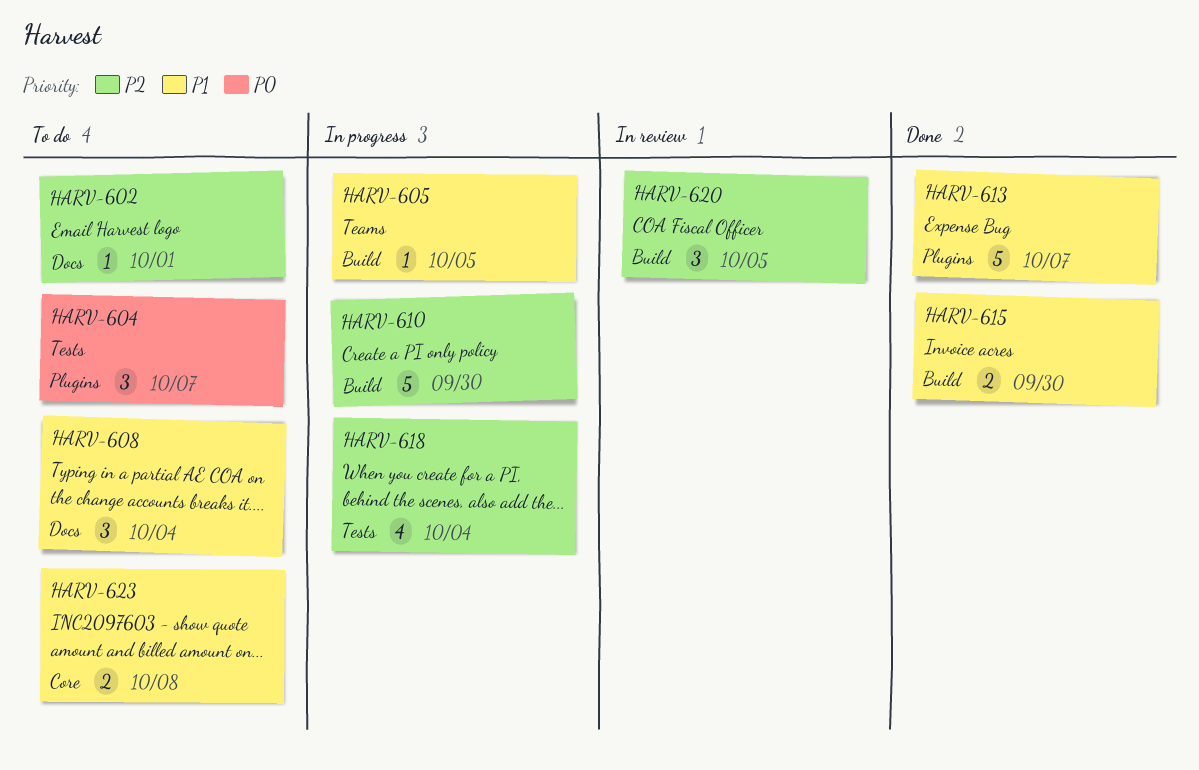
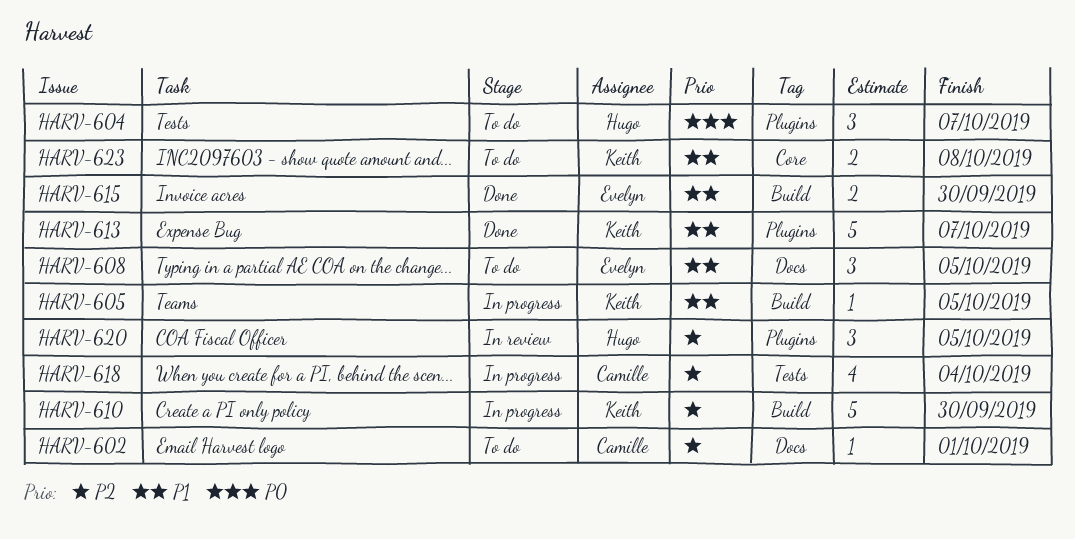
HARV-608, due: Oct 4 -> Oct 5
HARV-620, label: Build -> Plugins

